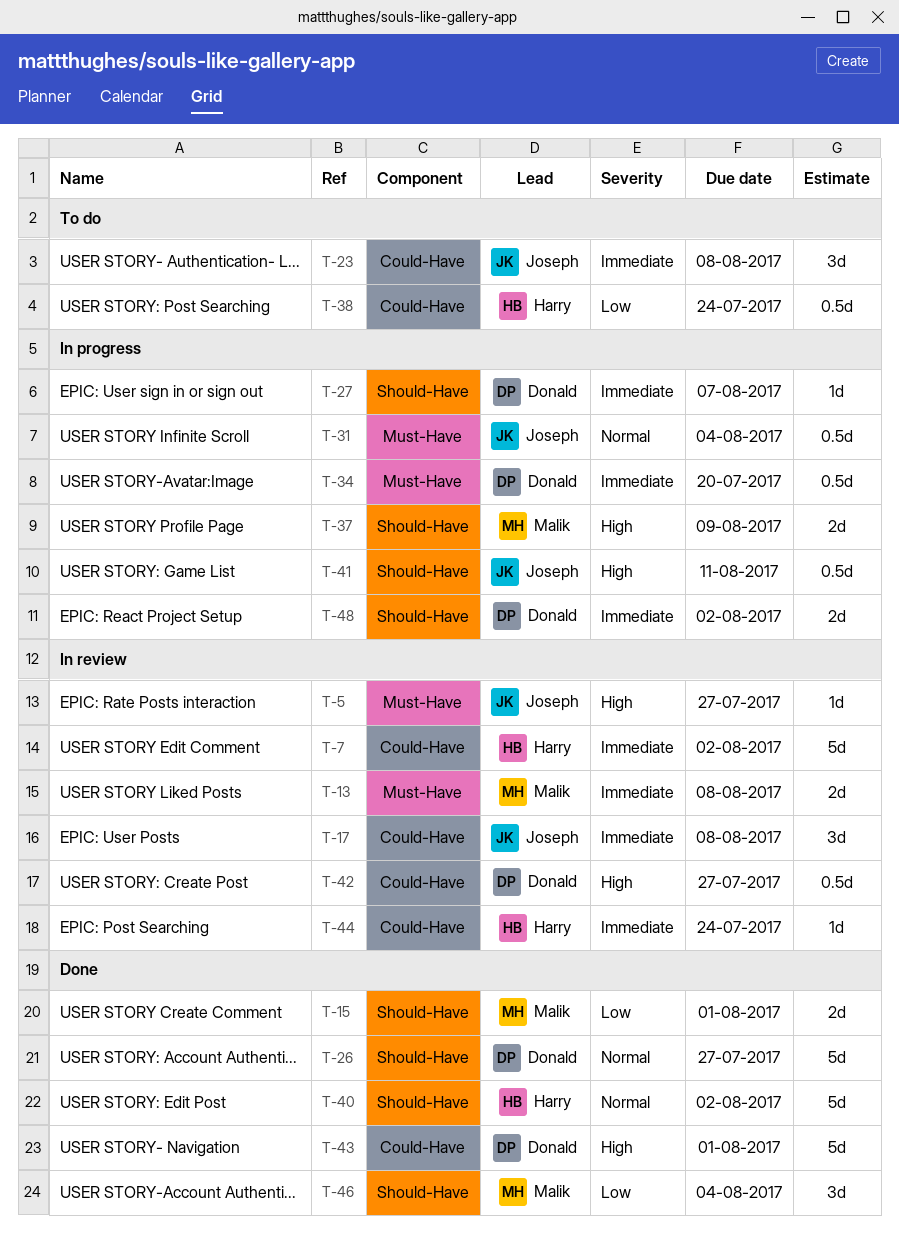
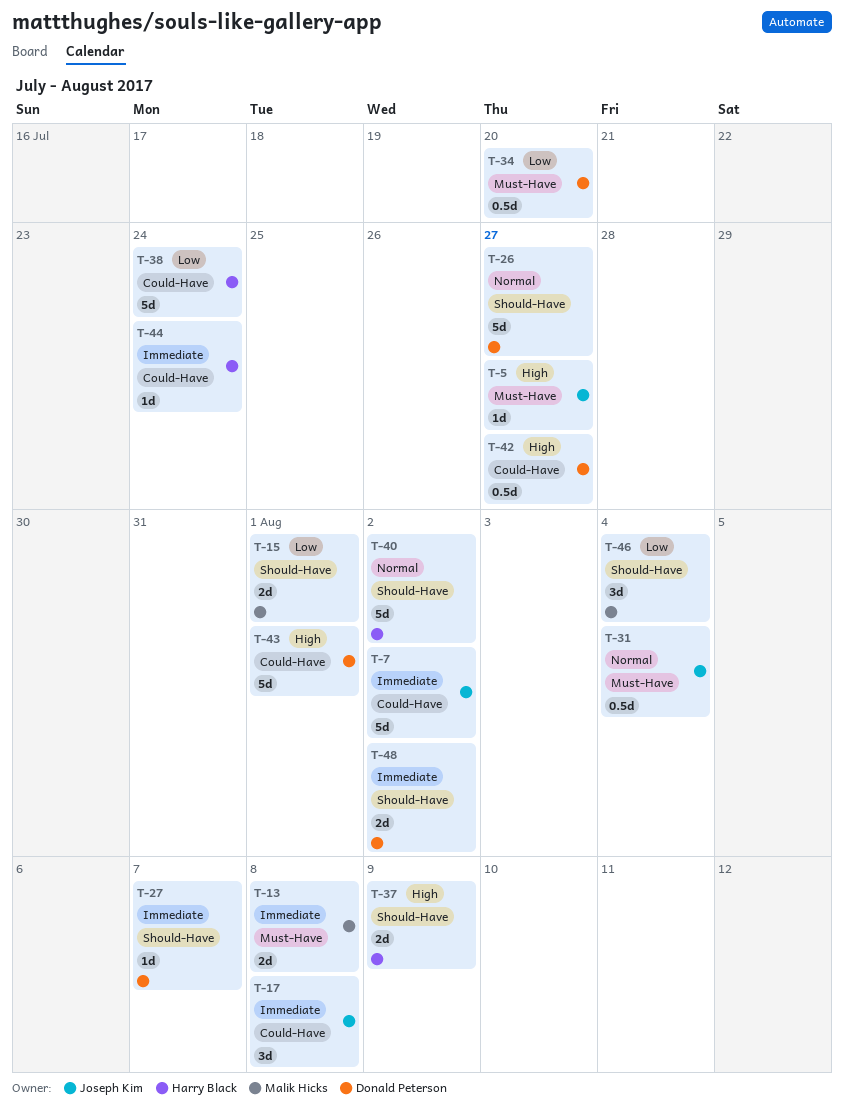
T-7, owner: Harry Black -> Joseph Kim
T-23: present -> none
T-34, priority: Immediate -> Low
T-37, owner: Malik Hicks -> Harry Black
T-38, estimate: 0.5d -> 5d
T-41: present -> none

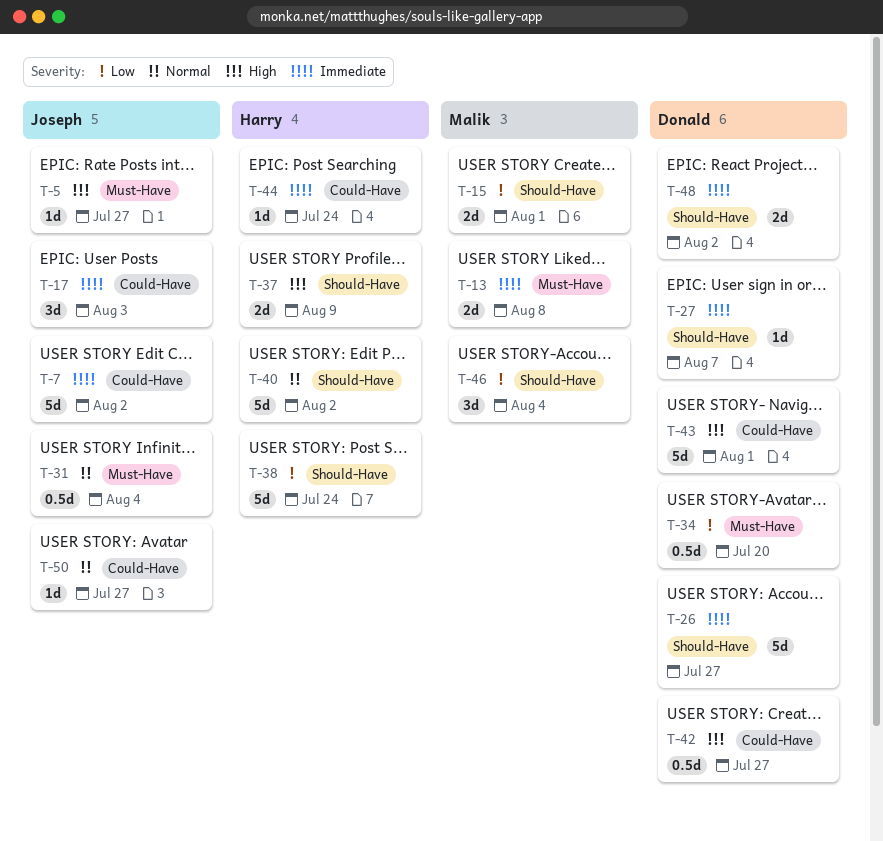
T-17, due: Aug 8 -> Aug 3
T-26, priority: Normal -> Immediate
T-38, label: Could-Have -> Should-Have
T-50: none -> present

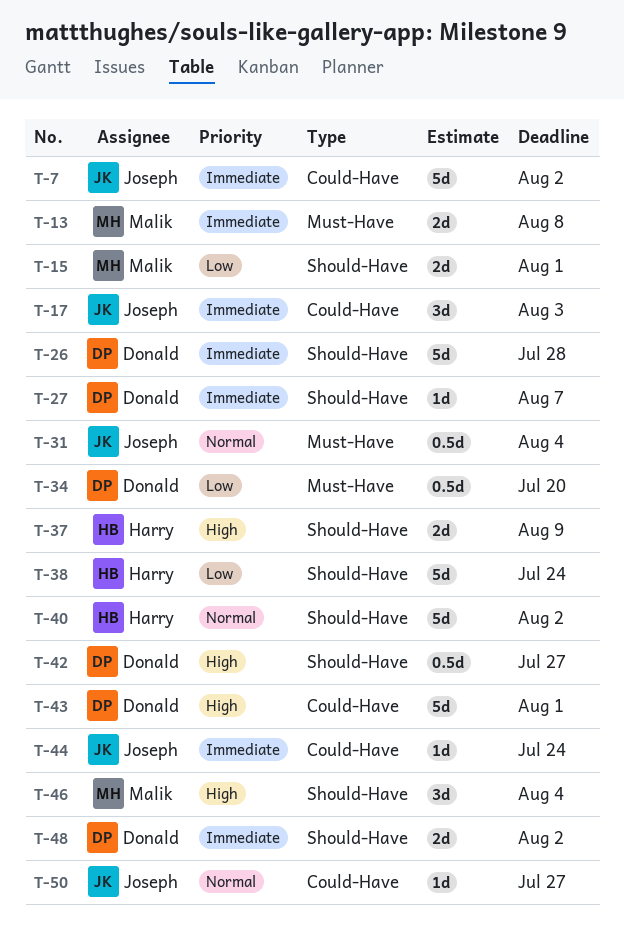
T-5: present -> none
T-26, due: Jul 27 -> Jul 28
T-42, label: Could-Have -> Should-Have
T-44, owner: Harry -> Joseph
T-46, priority: Low -> High

